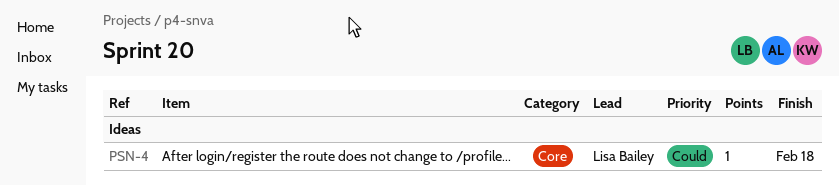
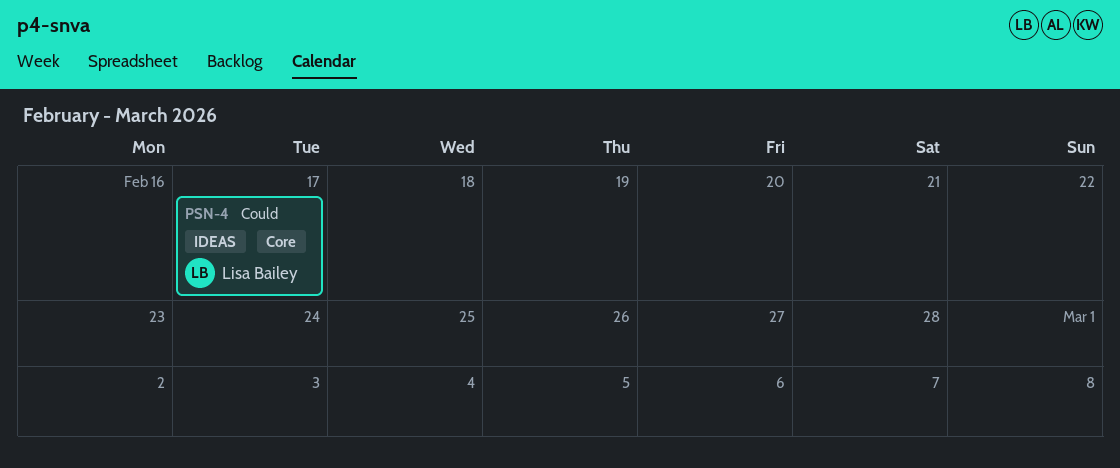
PSN-4, due: Feb 18 -> Feb 17

